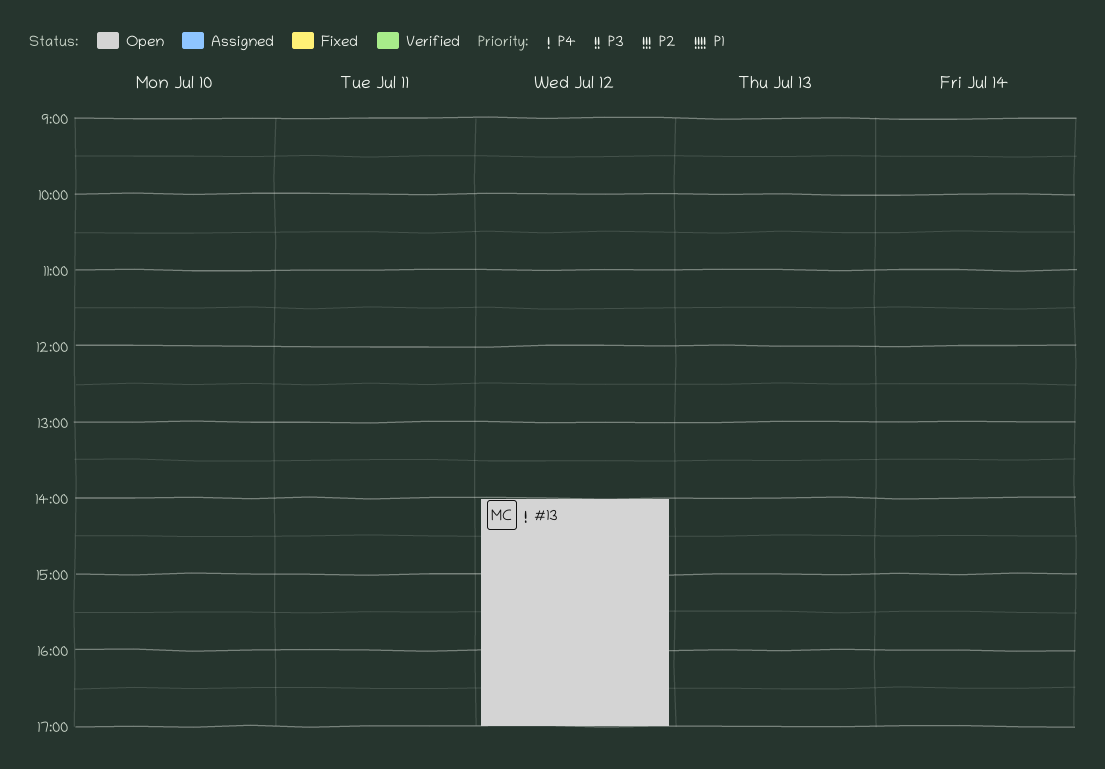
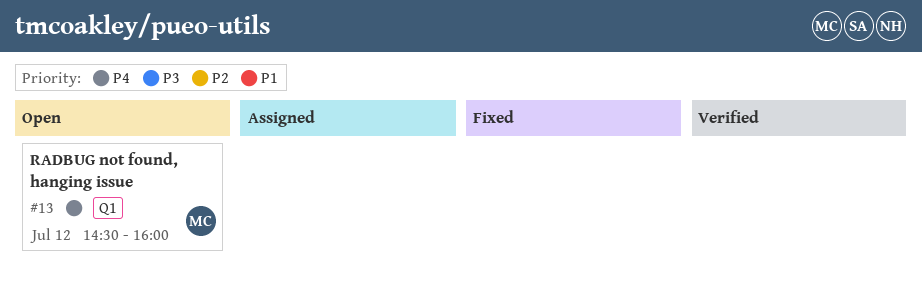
#13, begins: 14:00 -> 14:30
#13, ends: 17:00 -> 16:00

